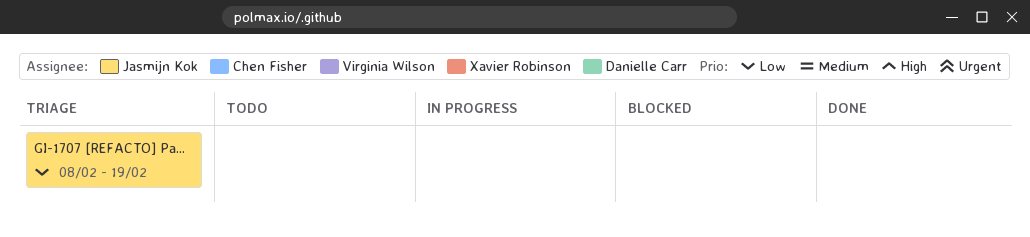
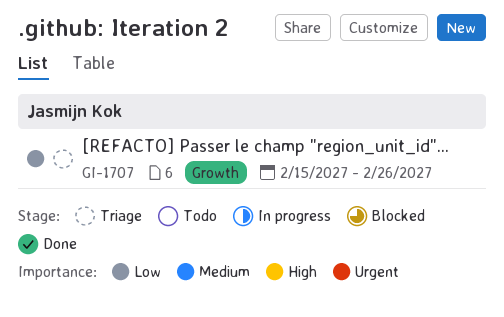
GI-1707, start: Feb 8 -> Feb 15
GI-1707, due: Feb 19 -> Feb 26

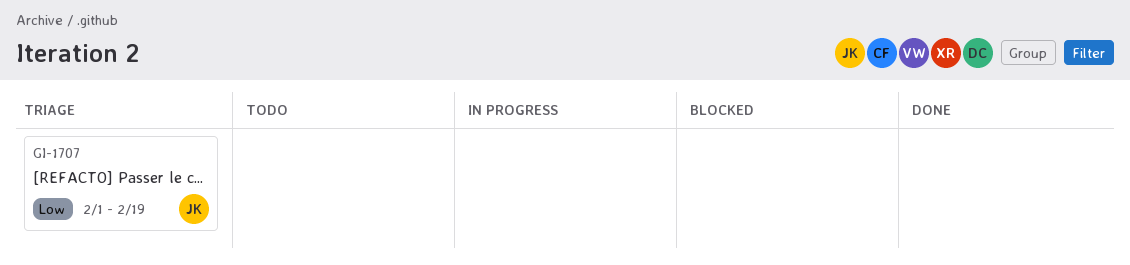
GI-1707, start: Feb 15 -> Feb 1
GI-1707, due: Feb 26 -> Feb 19

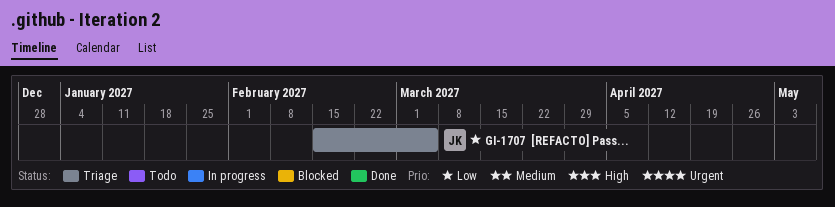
GI-1707, start: Feb 1 -> Feb 15
GI-1707, due: Feb 19 -> Mar 5

